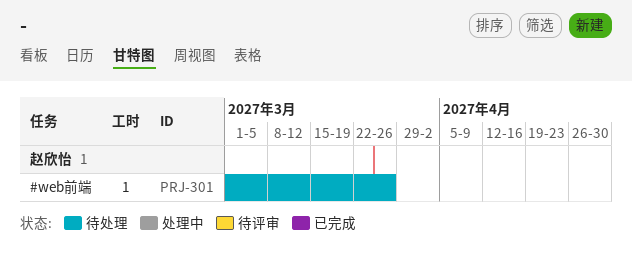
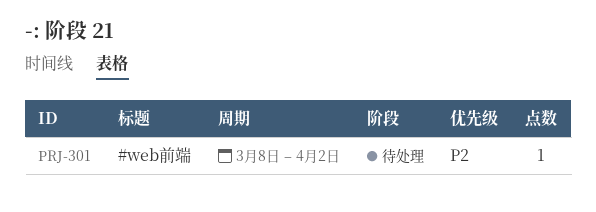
PRJ-301, start: Mar 1 -> Mar 8
PRJ-301, due: Mar 26 -> Apr 2

